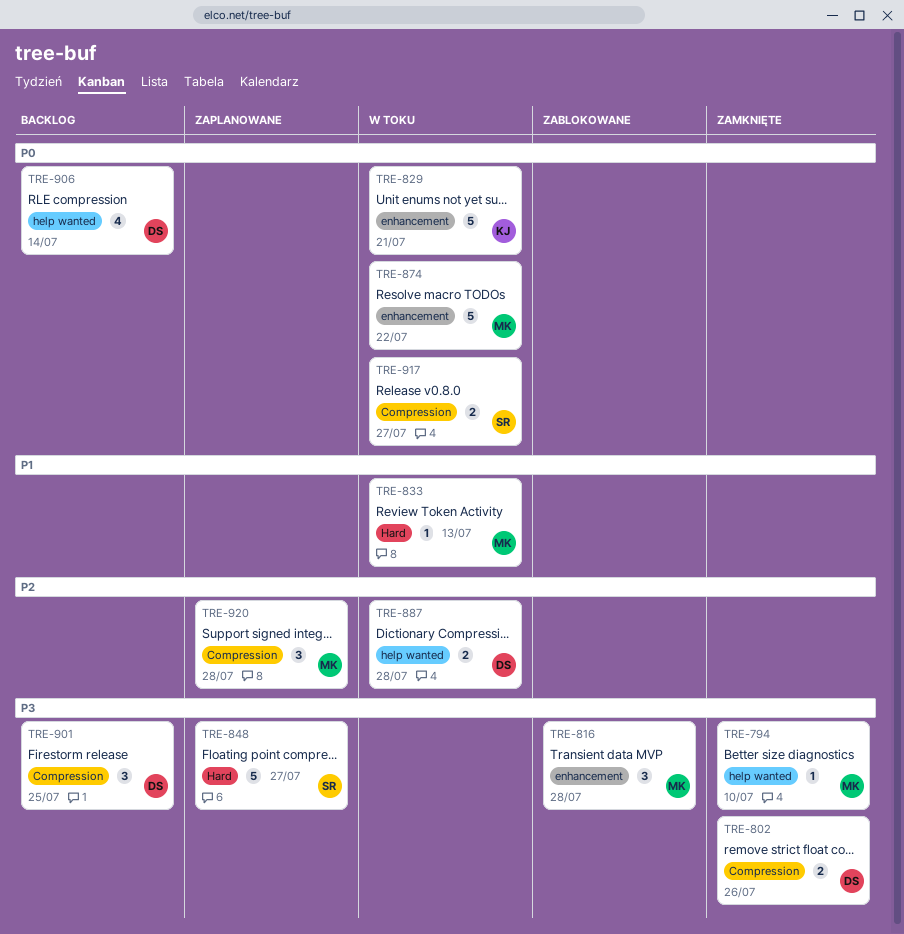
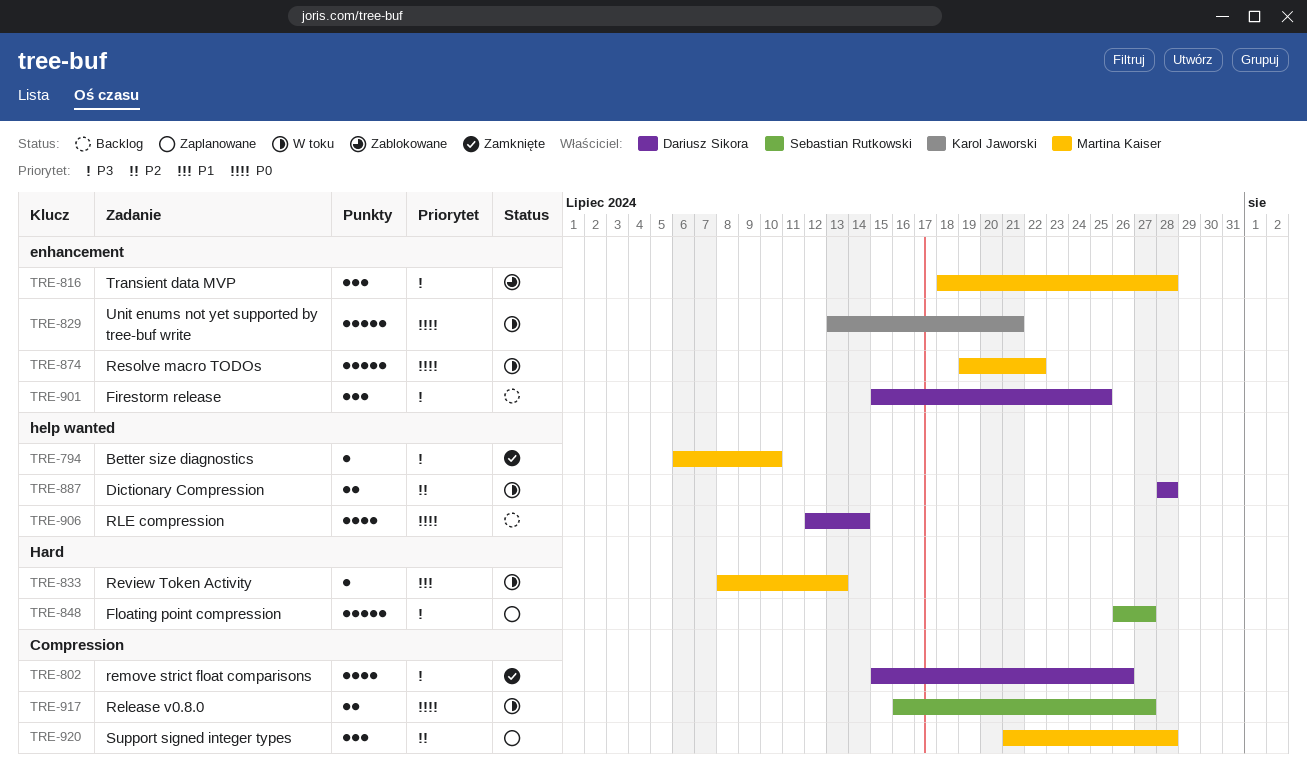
TRE-802, estimate: 2 -> 4
TRE-901, label: Compression -> enhancement

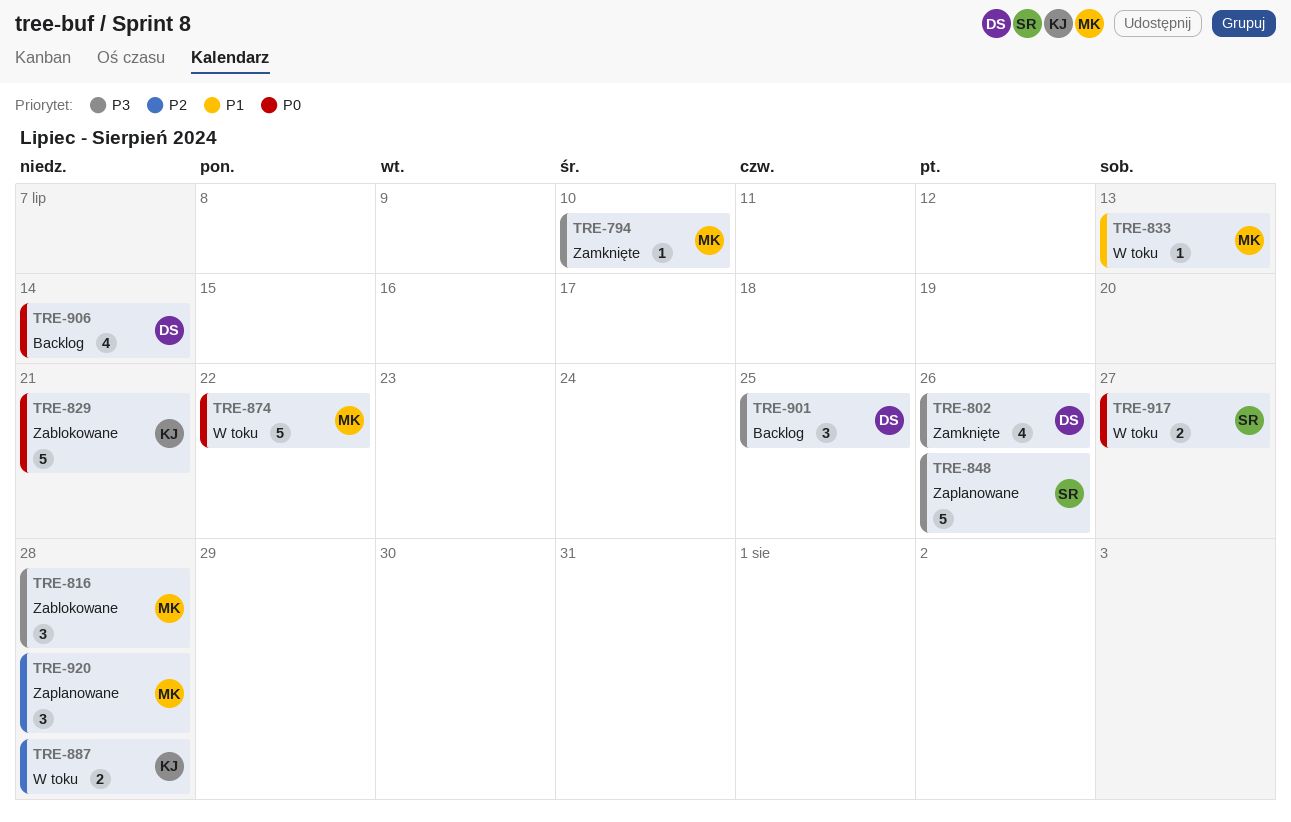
TRE-829, status: W toku -> Zablokowane
TRE-848, due: Jul 27 -> Jul 26
TRE-887, owner: Dariusz Sikora -> Karol Jaworski

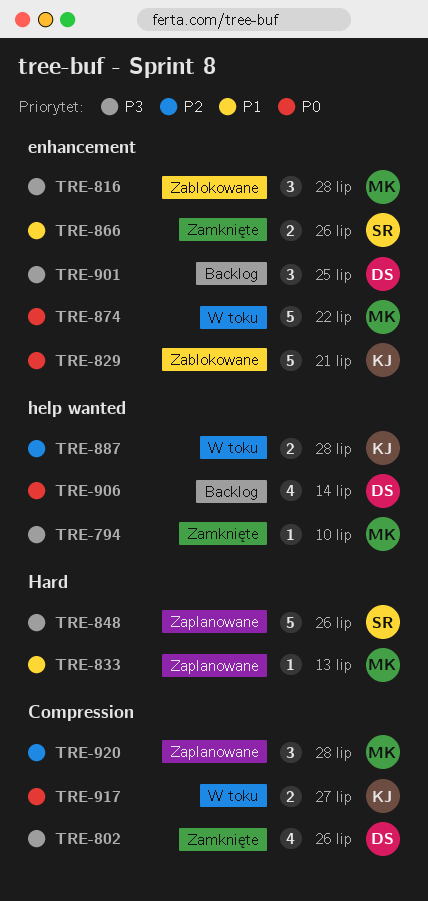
TRE-833, status: W toku -> Zaplanowane
TRE-866: none -> present
TRE-917, owner: SR -> KJ

